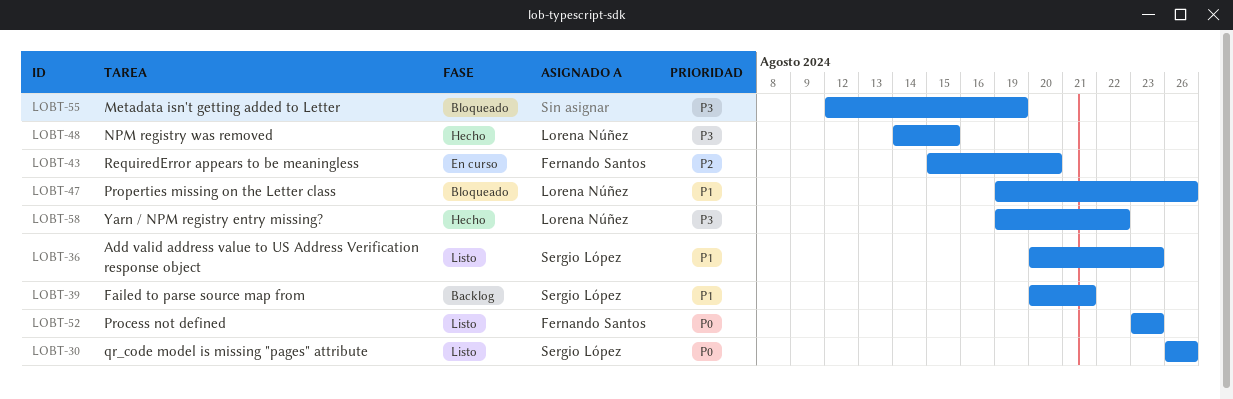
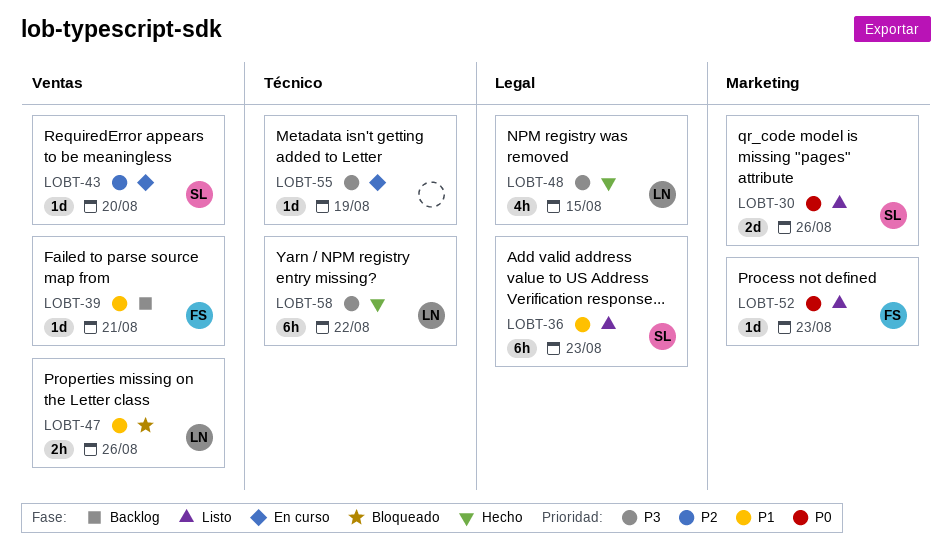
LOBT-39, owner: Sergio López -> Fernando Santos
LOBT-43, owner: Fernando Santos -> Sergio López
LOBT-55, status: Bloqueado -> En curso

